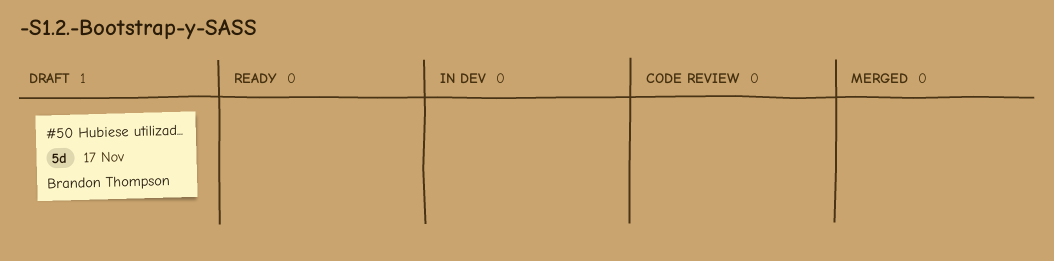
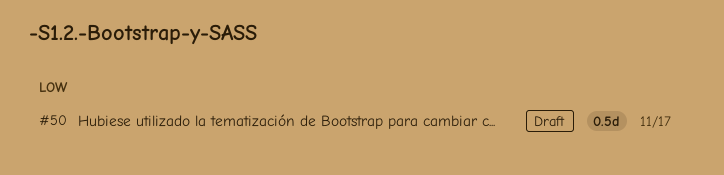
#50, estimate: 5d -> 0.5d

